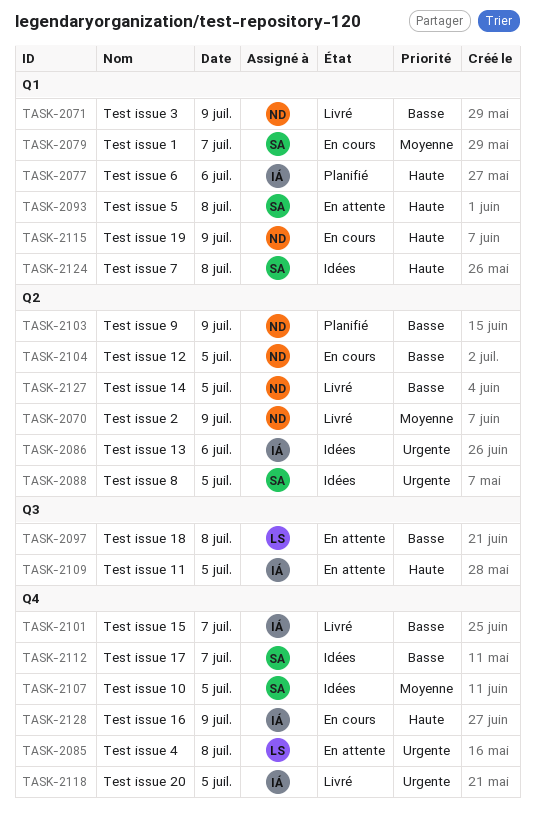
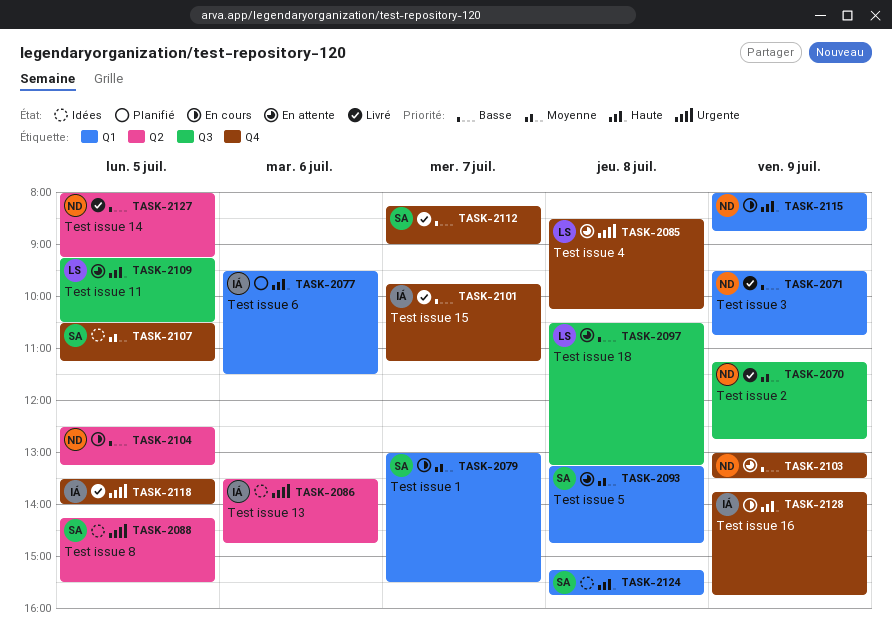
TASK-2070, label: Q2 -> Q3
TASK-2093, priority: Haute -> Moyenne
TASK-2103, status: Planifié -> En attente
TASK-2103, label: Q2 -> Q4
TASK-2109, owner: IÁ -> LS
TASK-2112, status: Idées -> Livré

